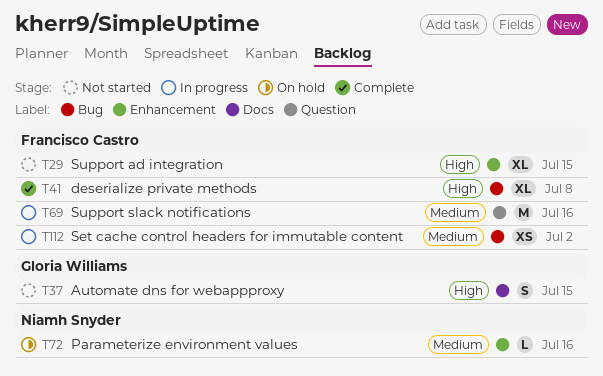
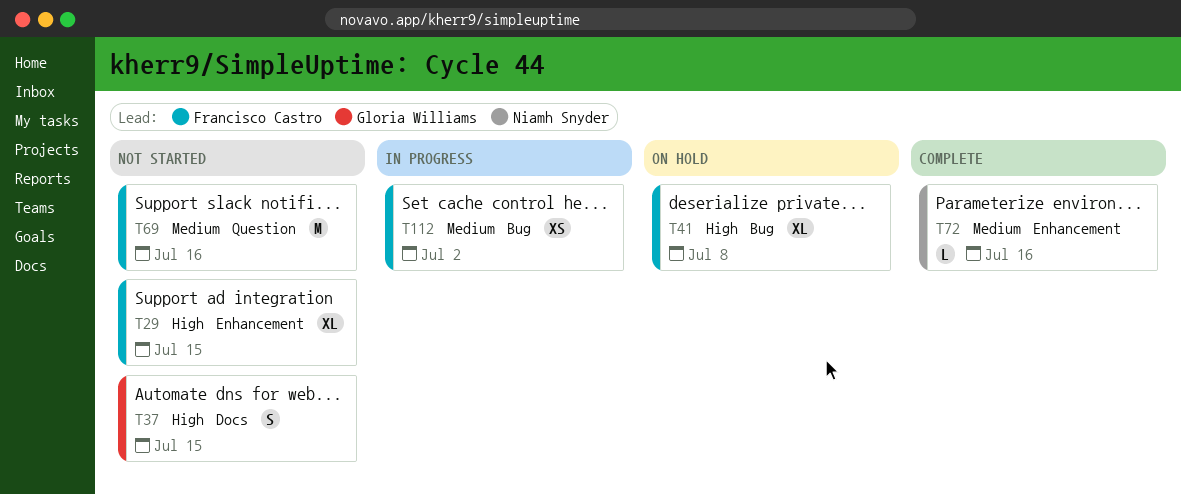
T41, status: Complete -> On hold
T69, status: In progress -> Not started
T72, status: On hold -> Complete

